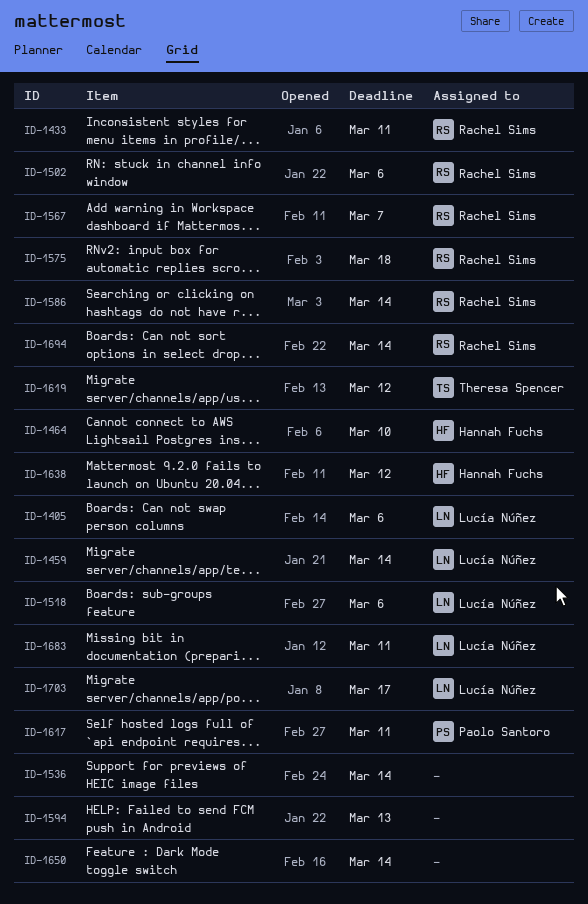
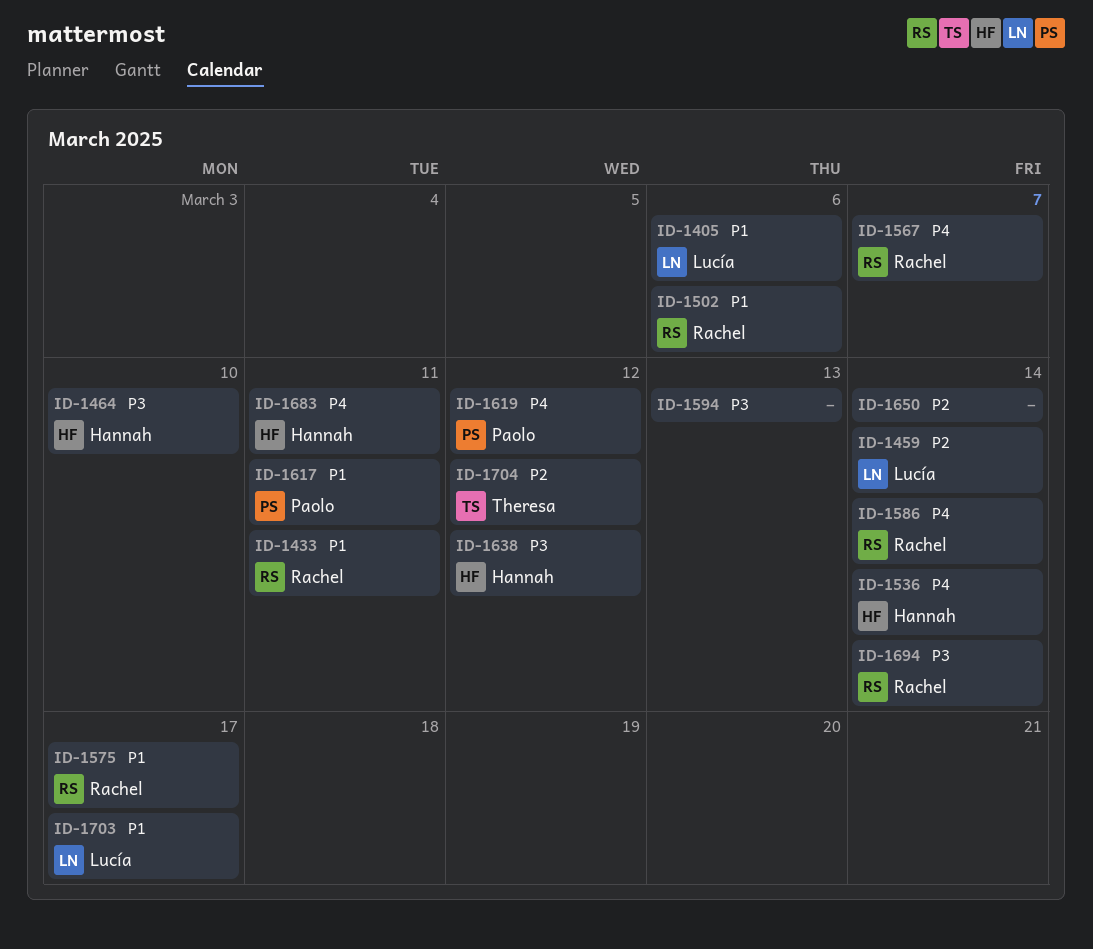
ID-1518: present -> none
ID-1536, owner: none -> Hannah Fuchs
ID-1575, due: Mar 18 -> Mar 17
ID-1619, owner: Theresa Spencer -> Paolo Santoro
ID-1683, owner: Lucía Núñez -> Hannah Fuchs
ID-1704: none -> present

